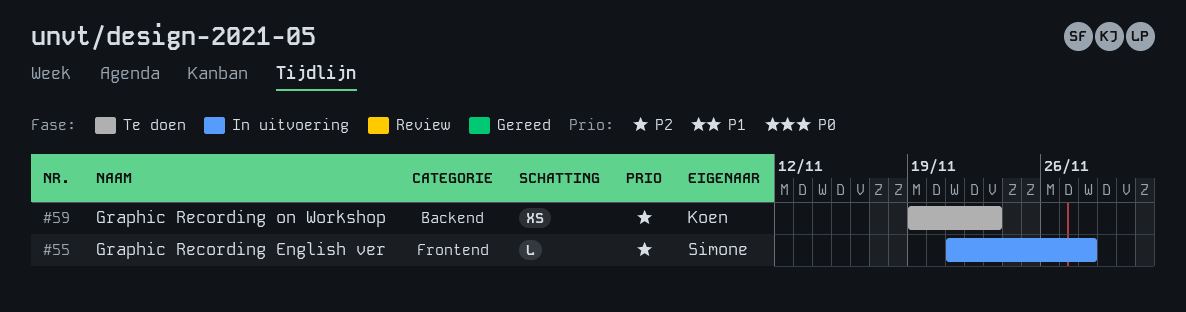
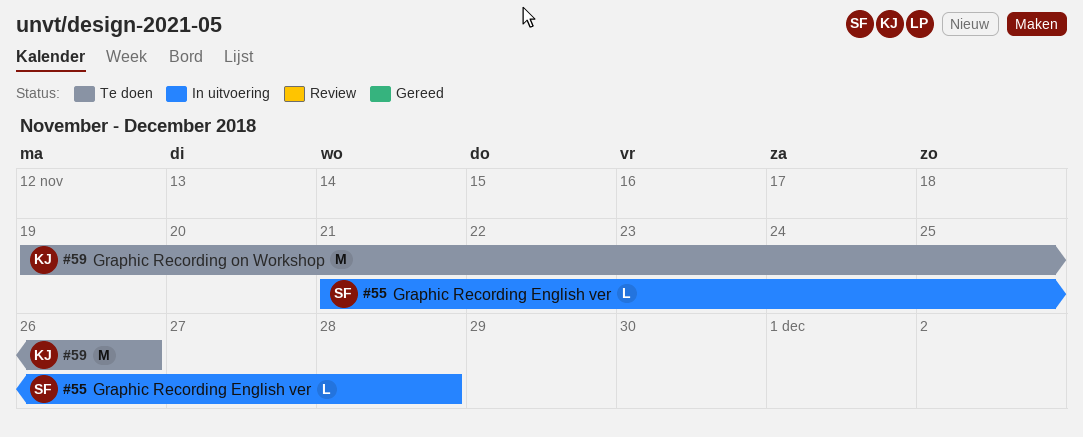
#59, estimate: XS -> M
#59, due: Nov 23 -> Nov 26

